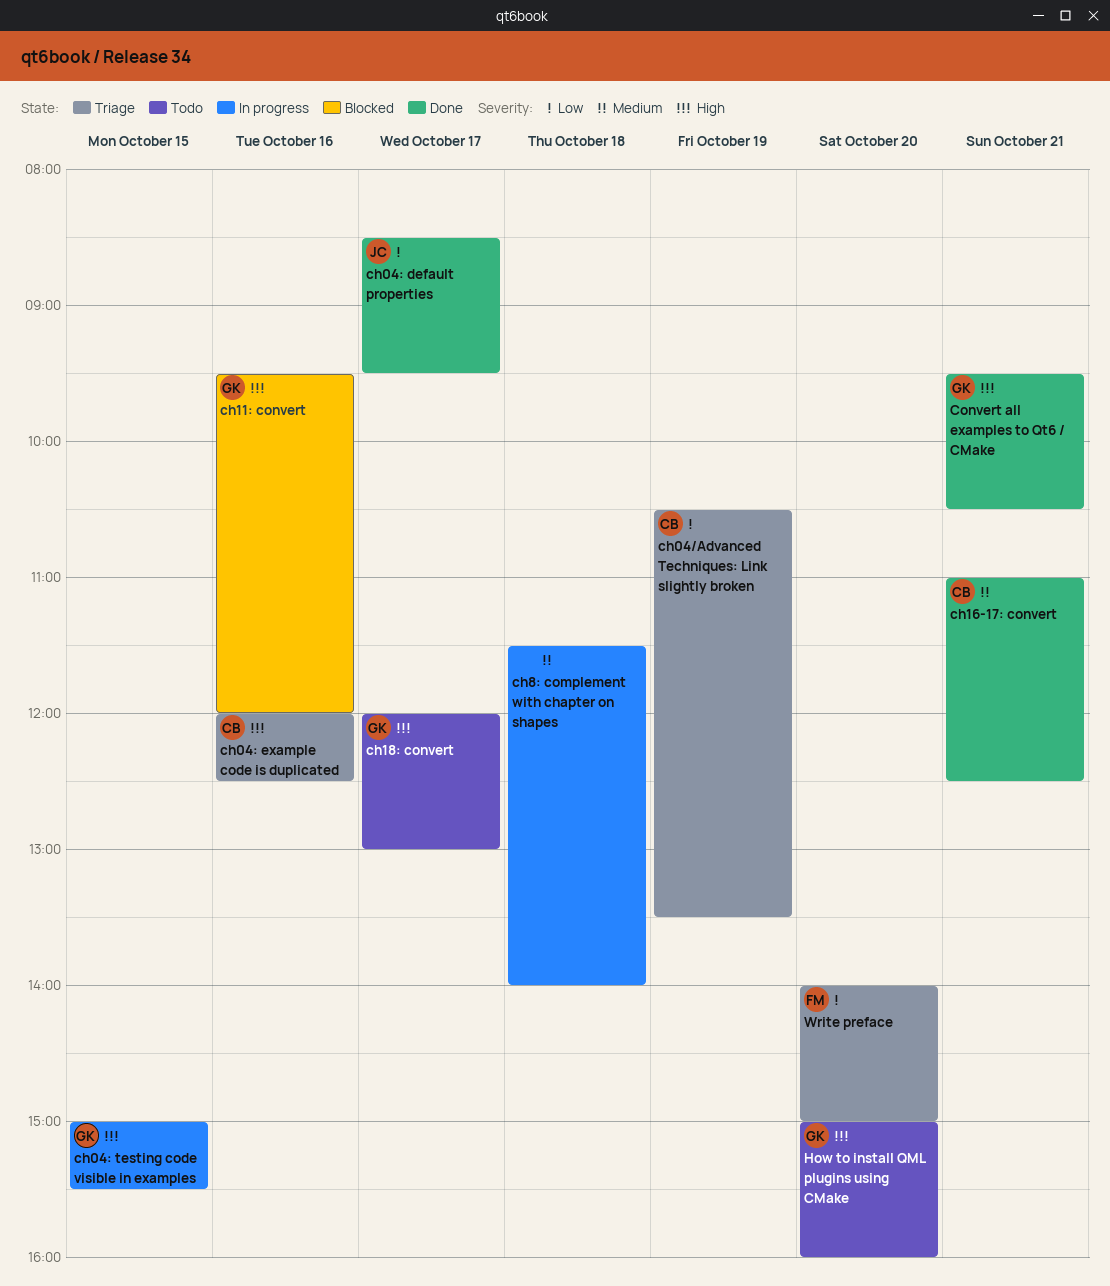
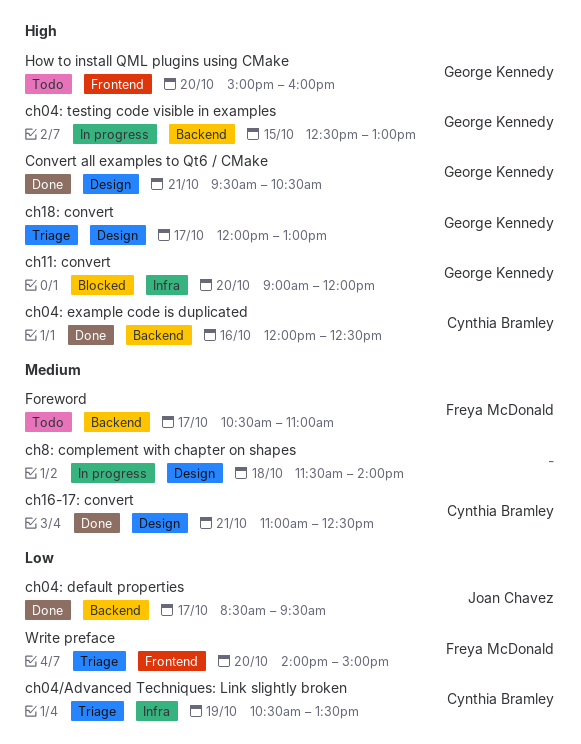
ch04: example code is duplicated, status: Triage -> Done
ch04: testing code visible in examples, begins: 15:00 -> 12:30
ch04: testing code visible in examples, ends: 15:30 -> 13:00
ch11: convert, day: Oct 16 -> Oct 20
ch11: convert, begins: 09:30 -> 09:00
ch18: convert, status: Todo -> Triage
Foreword: none -> present

